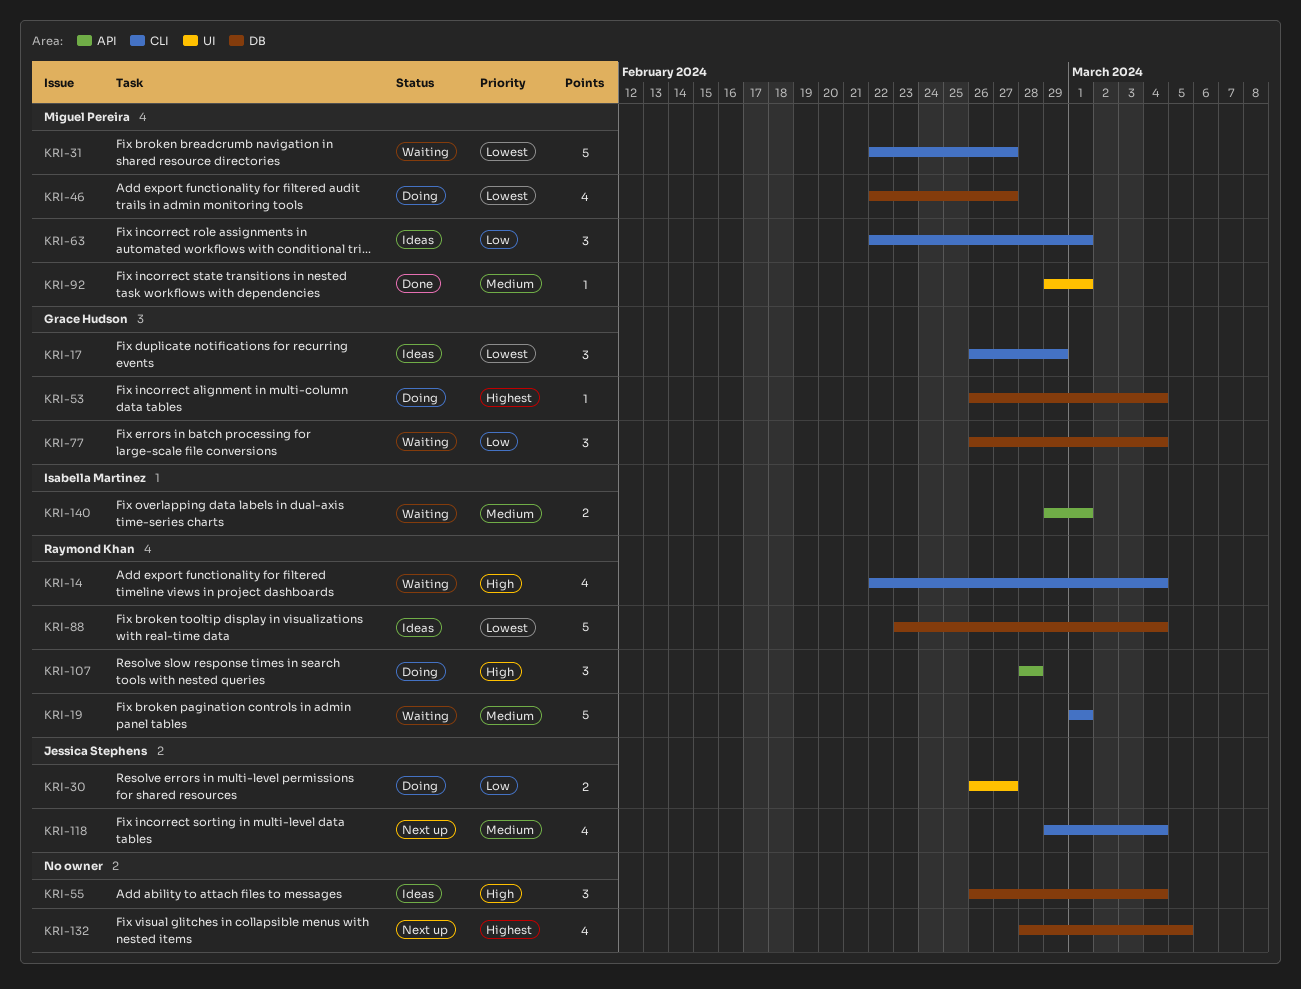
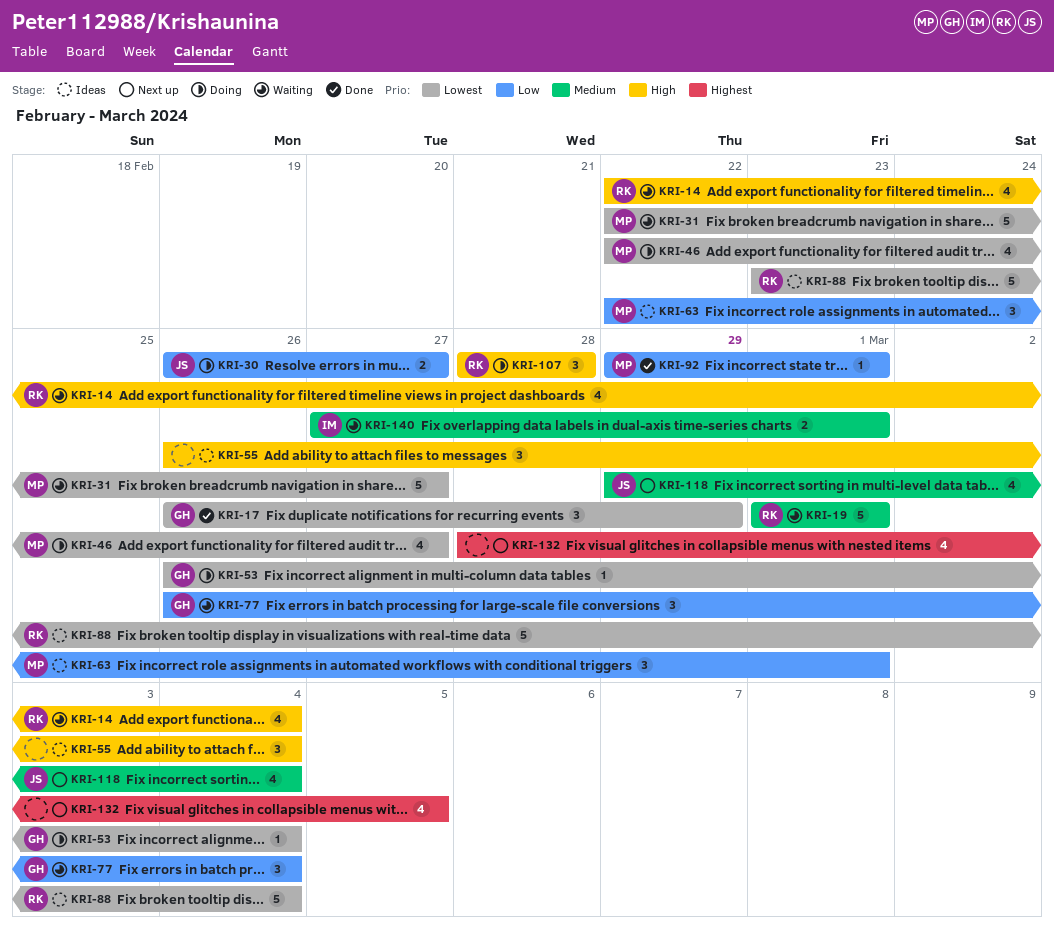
KRI-17, status: Ideas -> Done
KRI-53, priority: Highest -> Lowest
KRI-92, priority: Medium -> Low
KRI-140, start: Feb 29 -> Feb 27

